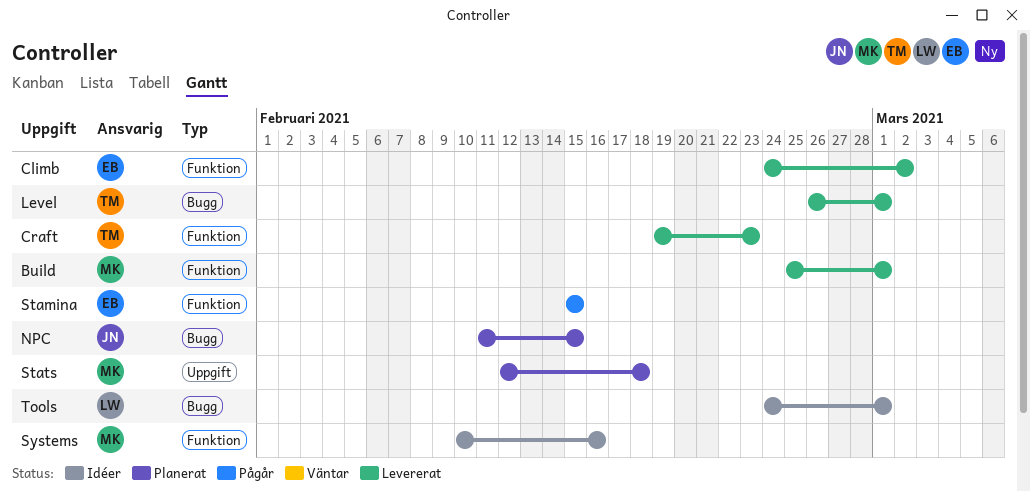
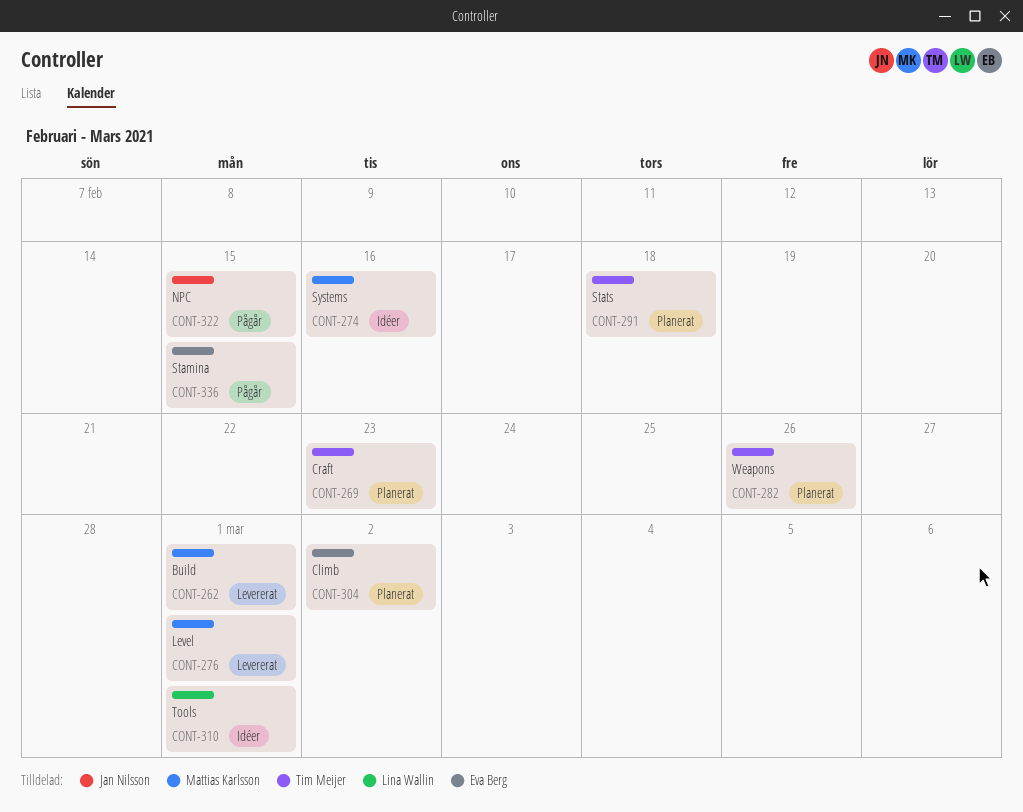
Climb, status: Levererat -> Planerat
Craft, status: Levererat -> Planerat
Level, owner: Tim Meijer -> Mattias Karlsson
NPC, status: Planerat -> Pågår
Stats, owner: Mattias Karlsson -> Tim Meijer
Weapons: none -> present

